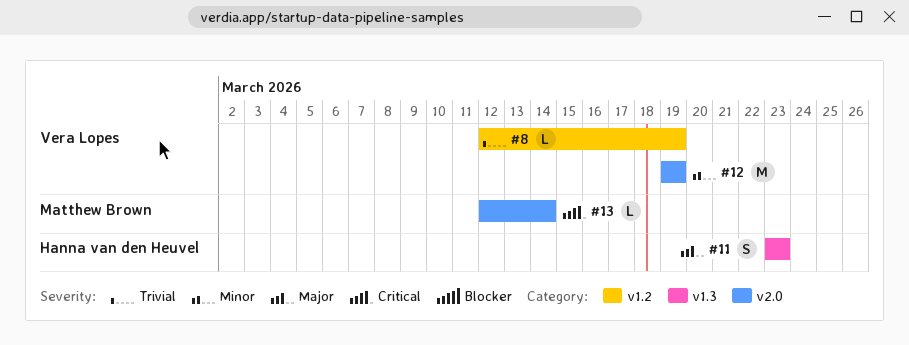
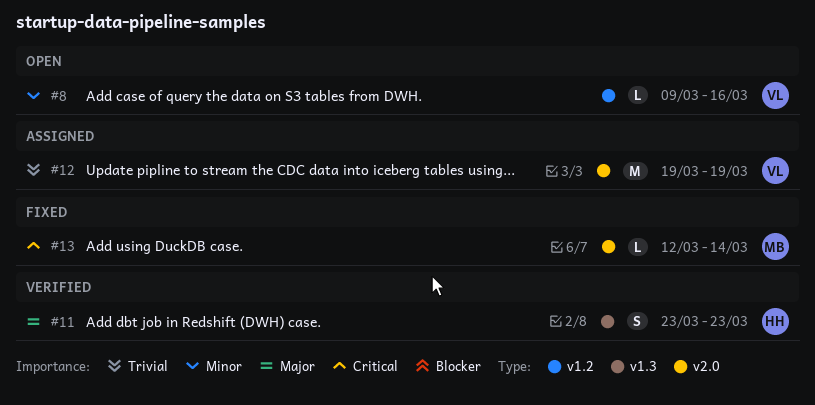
#8, priority: Trivial -> Minor
#8, start: Mar 12 -> Mar 9
#8, due: Mar 19 -> Mar 16
#12, priority: Minor -> Trivial

